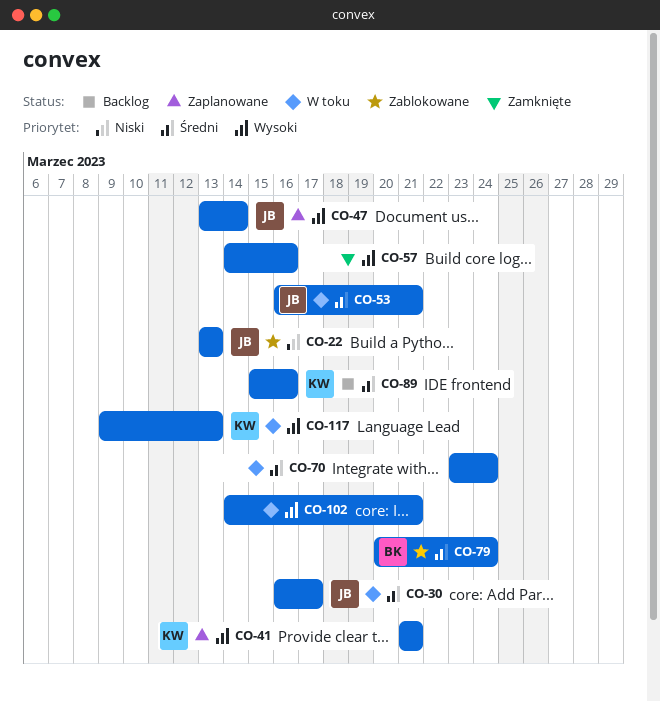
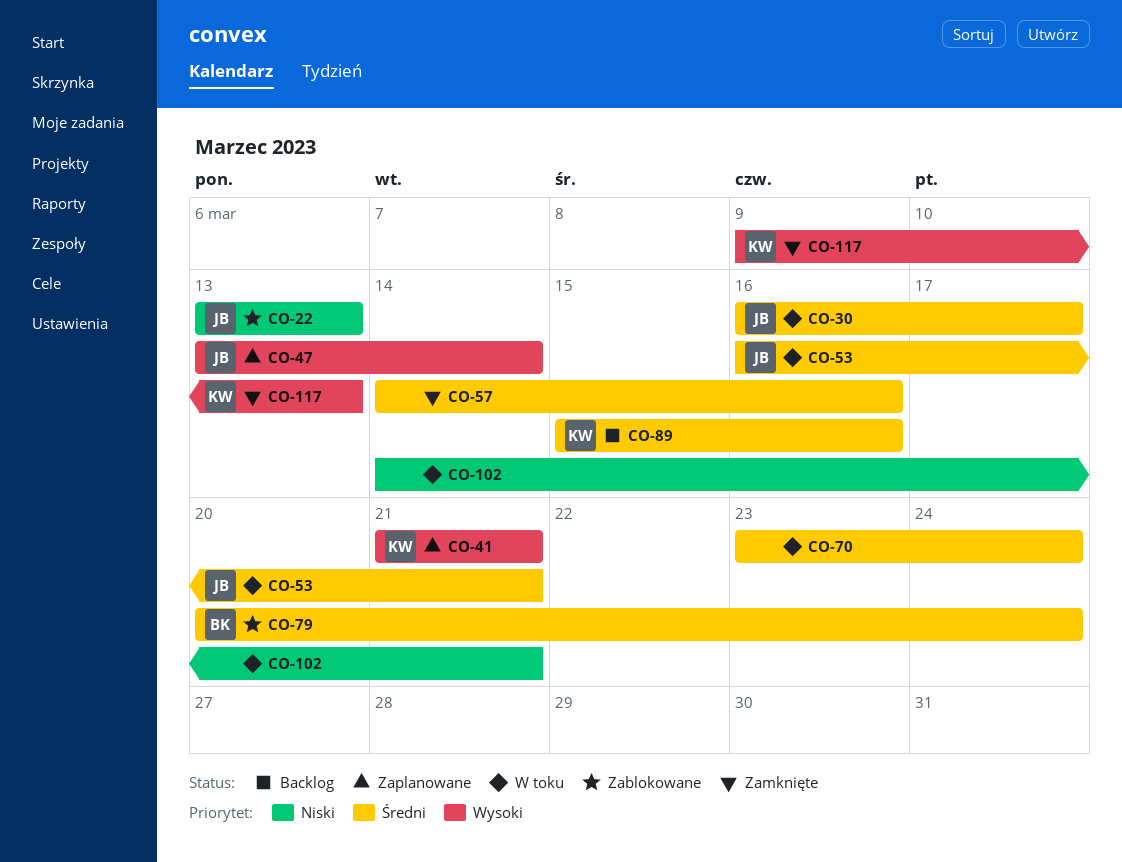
CO-57, priority: Wysoki -> Średni
CO-102, priority: Wysoki -> Niski
CO-117, status: W toku -> Zamknięte

